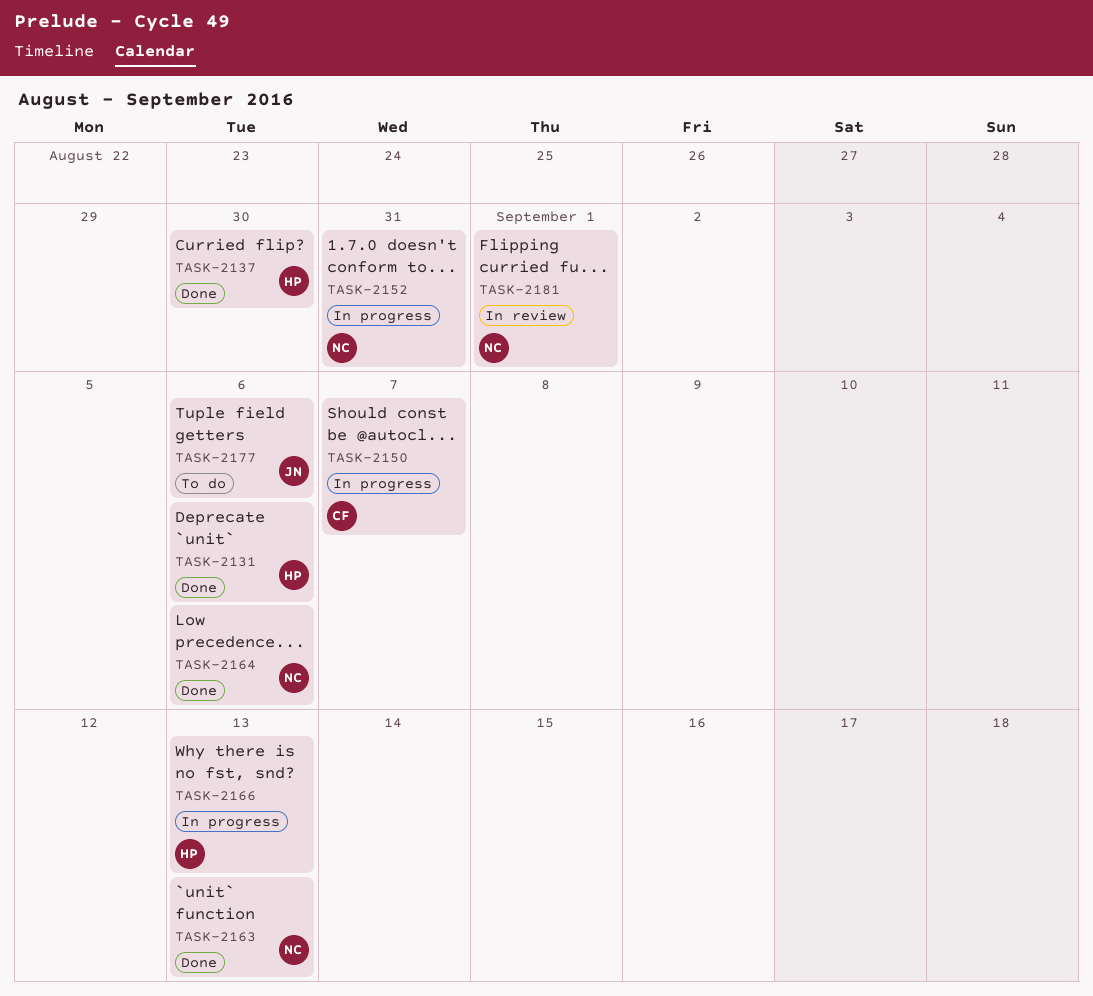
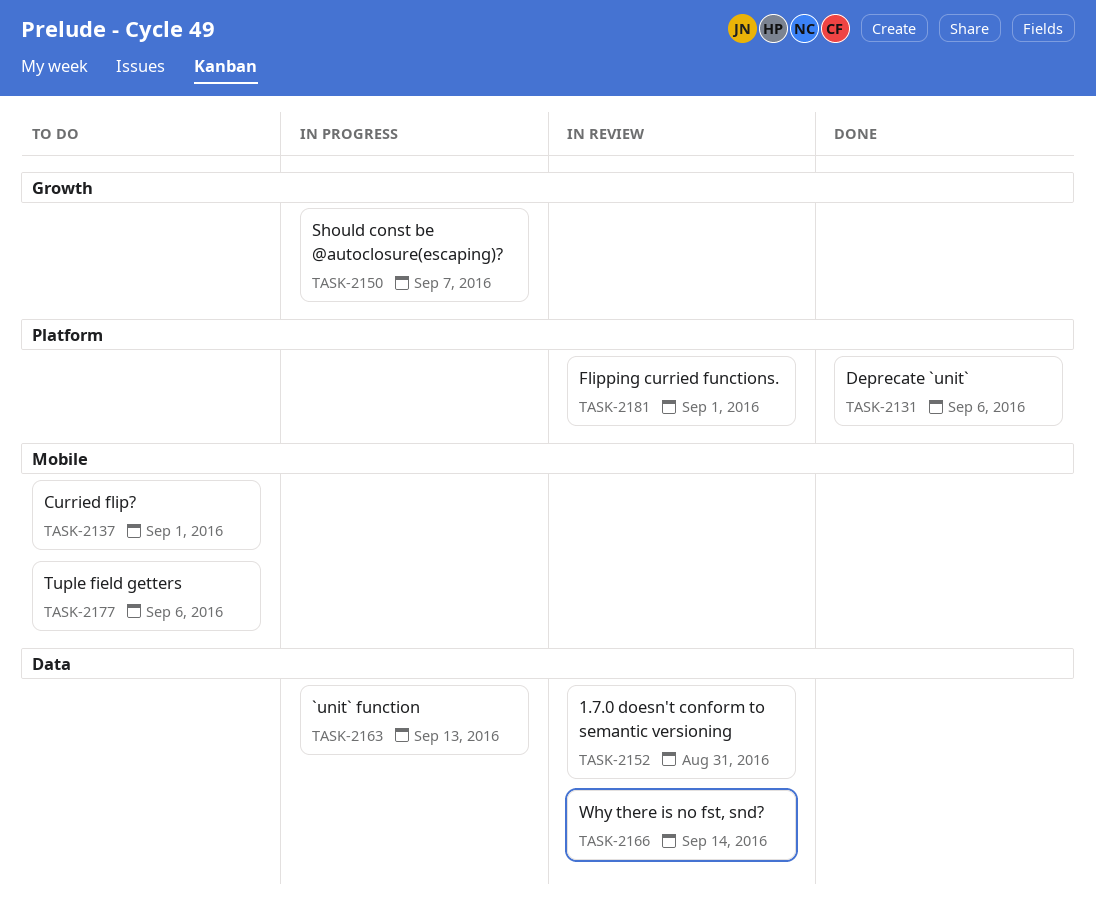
TASK-2137, status: Done -> To do
TASK-2137, due: Aug 30 -> Sep 1
TASK-2152, status: In progress -> In review
TASK-2163, status: Done -> In progress
TASK-2164: present -> none
TASK-2166, status: In progress -> In review
TASK-2166, due: Sep 13 -> Sep 14

